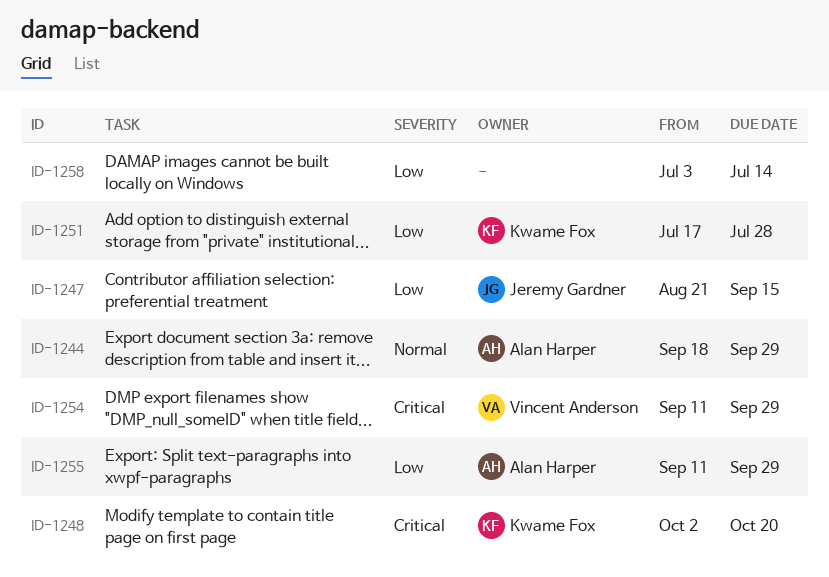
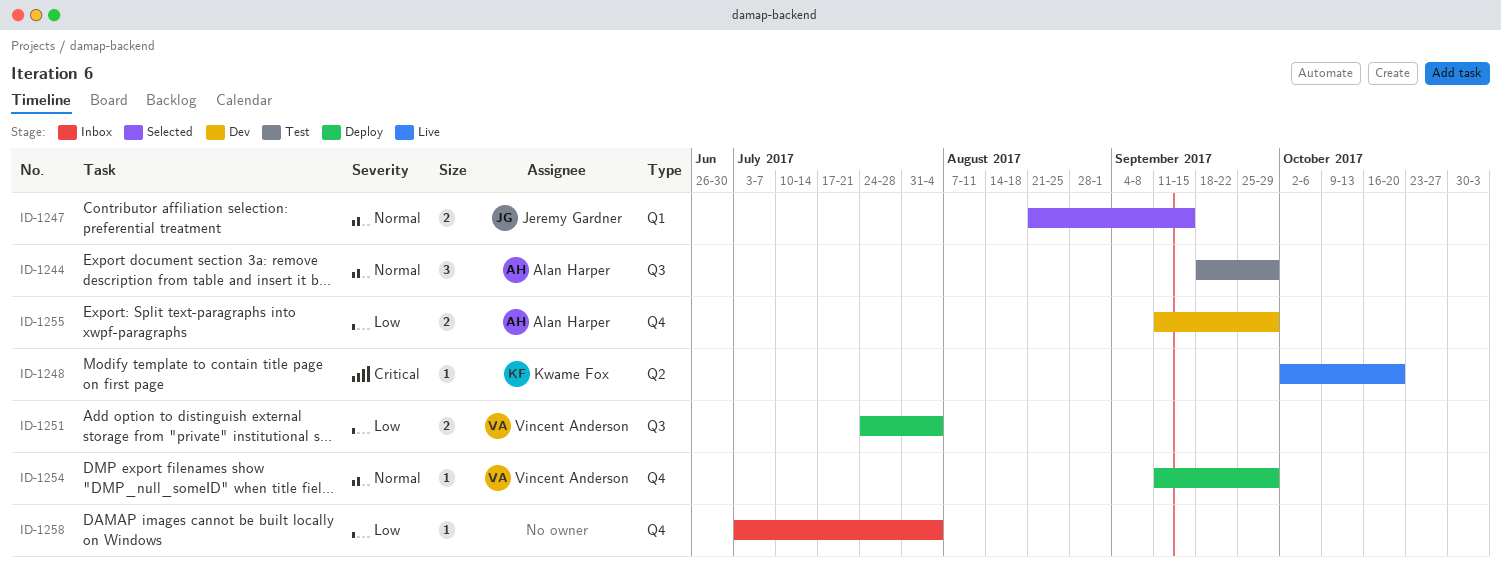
ID-1247, priority: Low -> Normal
ID-1251, owner: Kwame Fox -> Vincent Anderson
ID-1251, start: Jul 17 -> Jul 24
ID-1251, due: Jul 28 -> Aug 4
ID-1254, priority: Critical -> Normal
ID-1258, due: Jul 14 -> Aug 4

